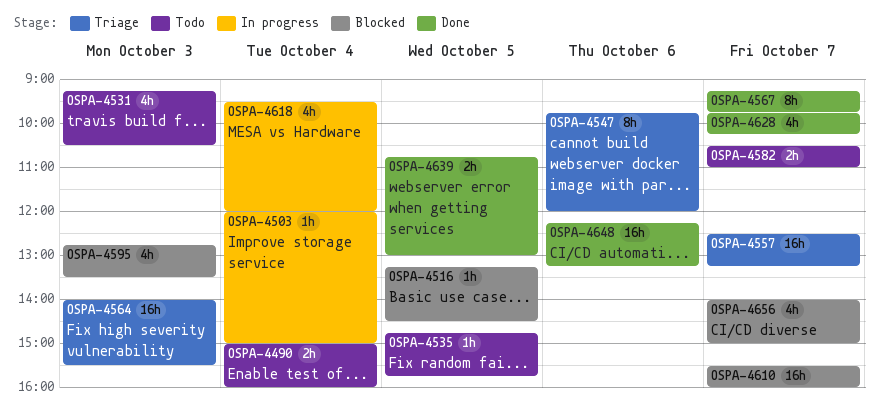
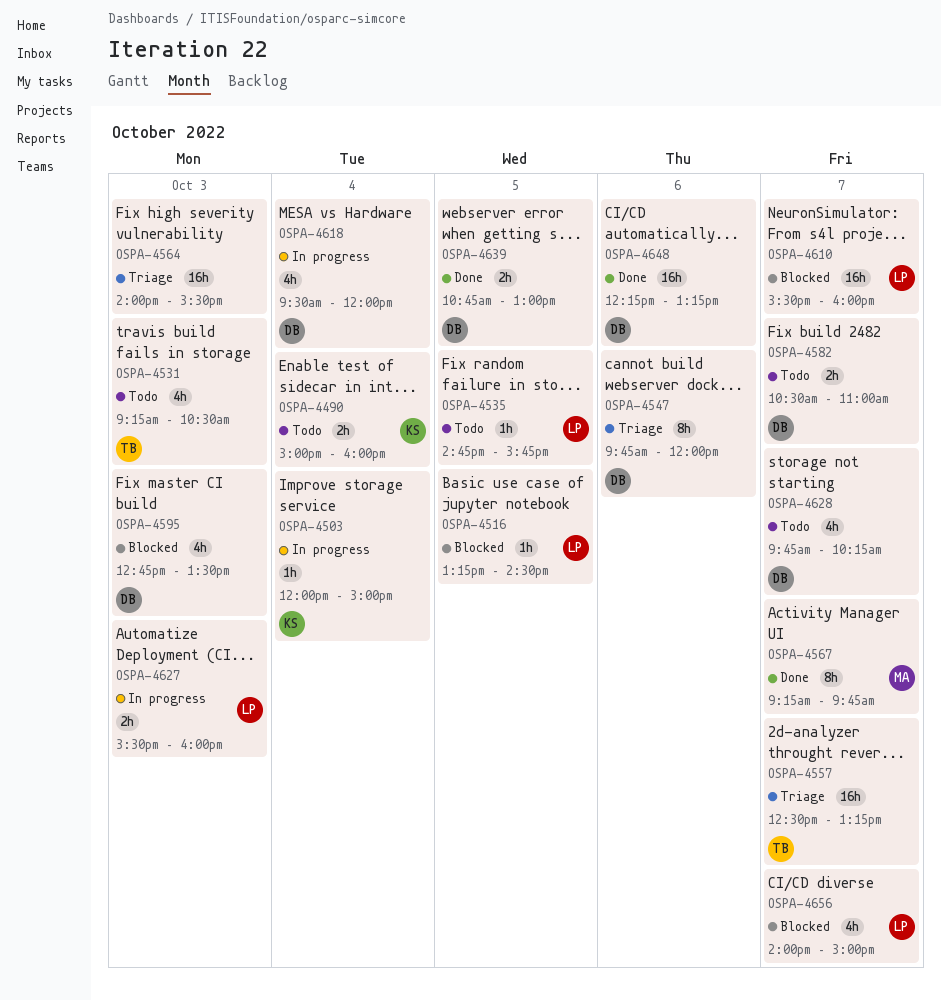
OSPA-4627: none -> present
OSPA-4628, status: Done -> Todo

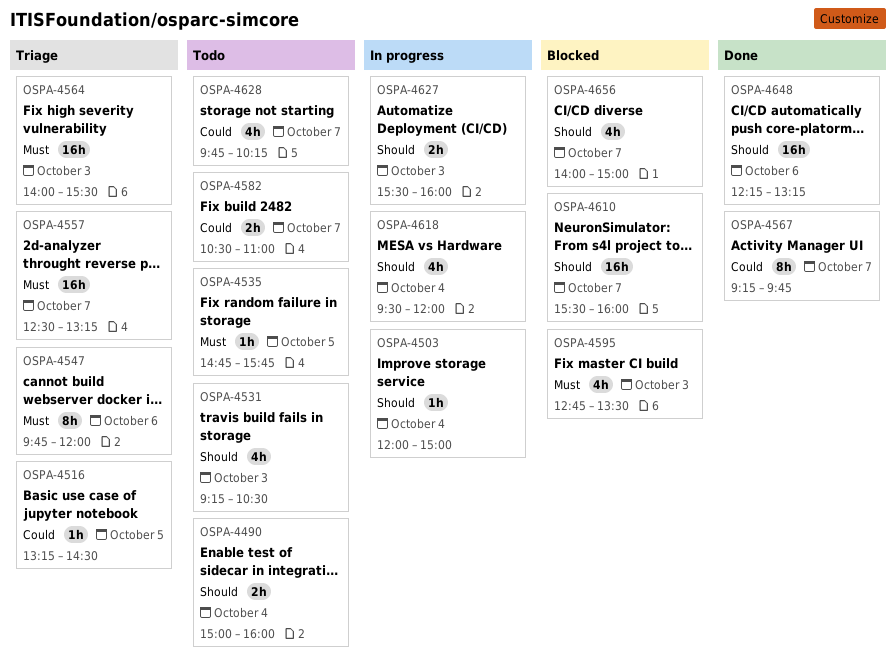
OSPA-4516, status: Blocked -> Triage
OSPA-4639: present -> none

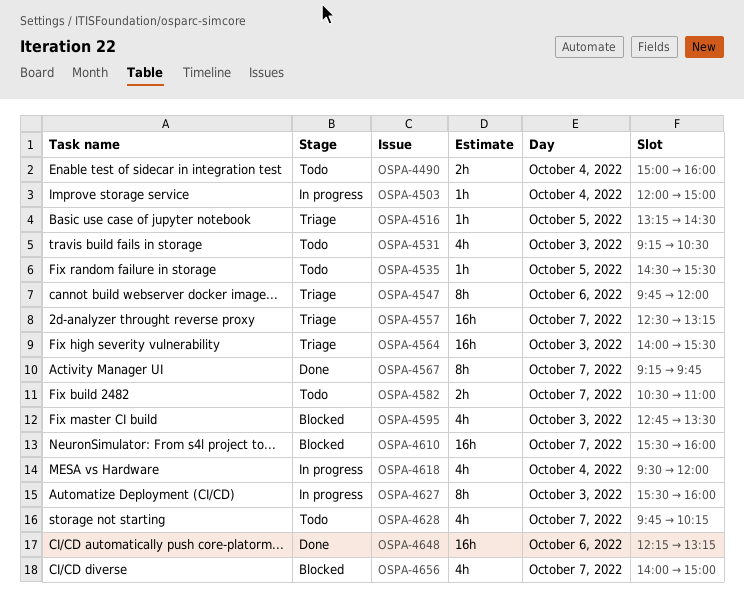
OSPA-4535, begins: 14:45 -> 14:30
OSPA-4535, ends: 15:45 -> 15:30
OSPA-4627, estimate: 2h -> 8h

